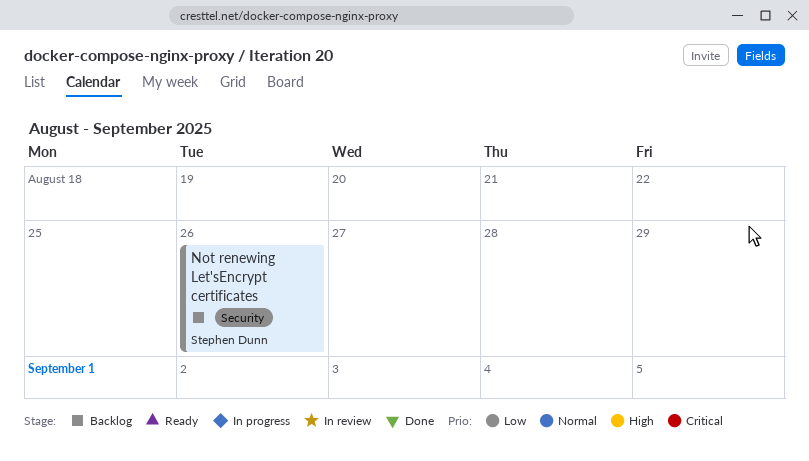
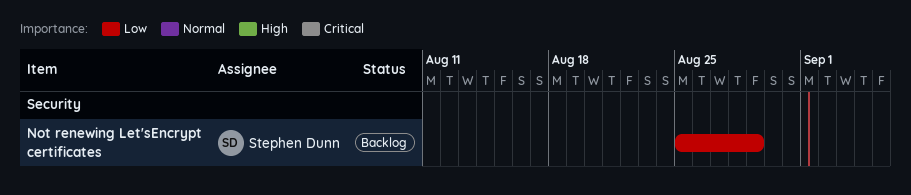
Not renewing Let'sEncrypt certificates, due: Aug 26 -> Aug 29

